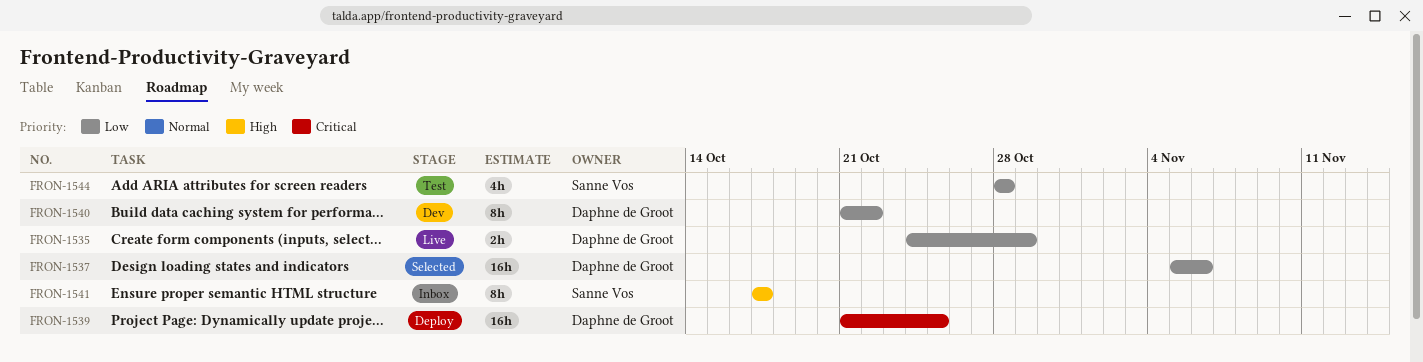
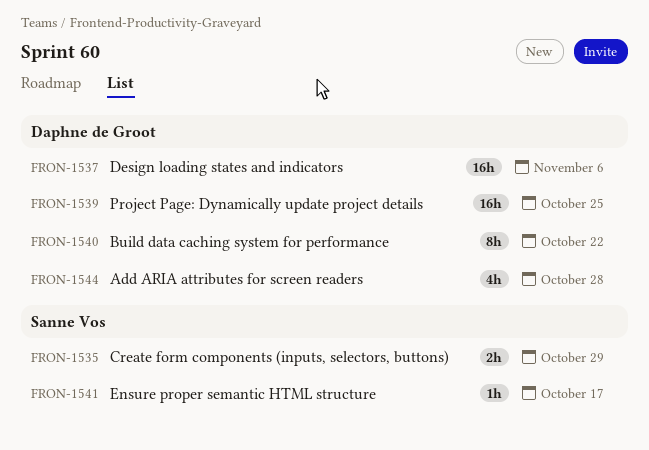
FRON-1535, owner: Daphne de Groot -> Sanne Vos
FRON-1541, estimate: 8h -> 1h
FRON-1544, owner: Sanne Vos -> Daphne de Groot

